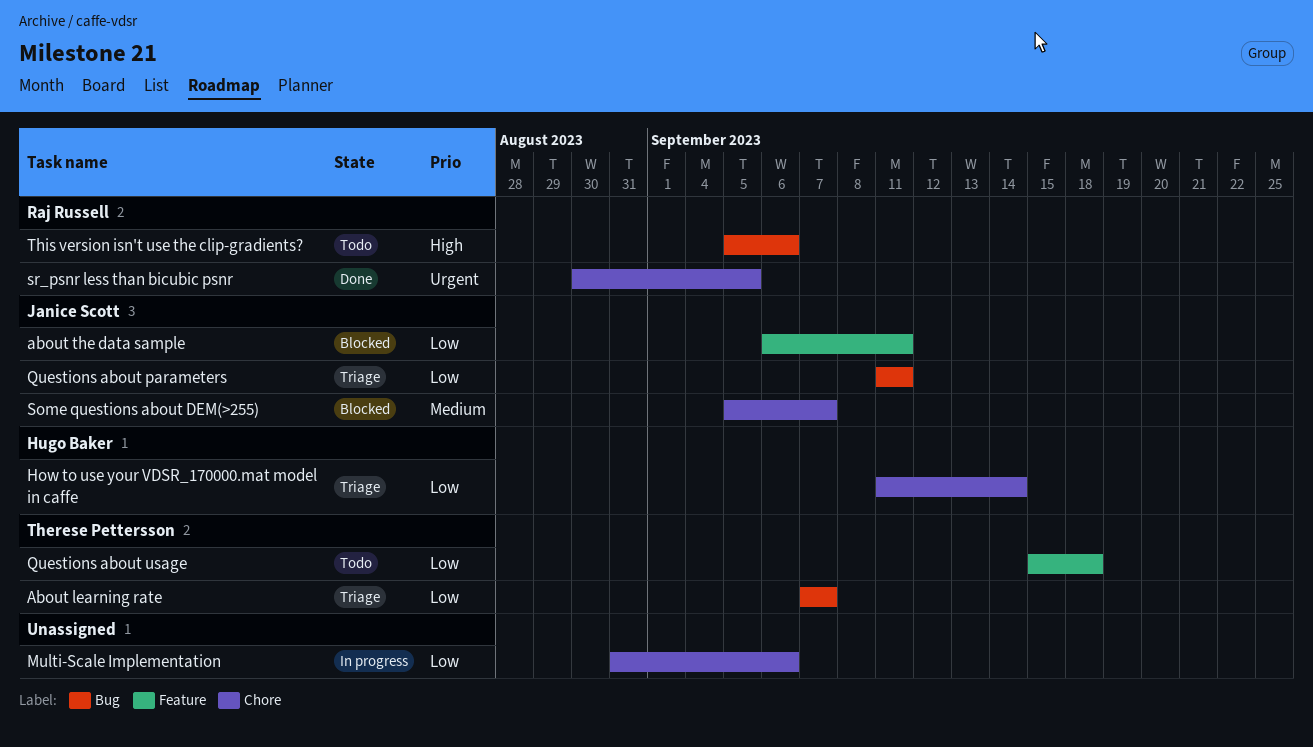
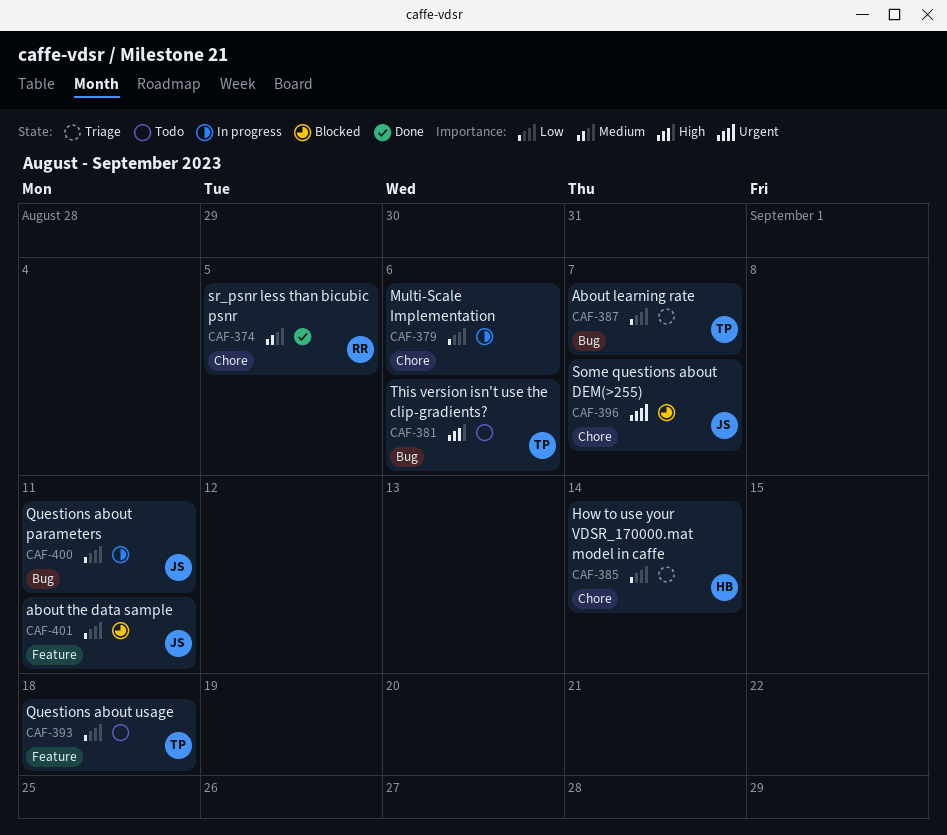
Questions about parameters, status: Triage -> In progress
Some questions about DEM(>255), priority: Medium -> Urgent
sr_psnr less than bicubic psnr, priority: Urgent -> Medium
This version isn't use the clip-gradients?, owner: Raj Russell -> Therese Pettersson

